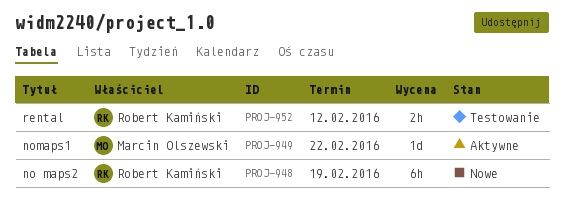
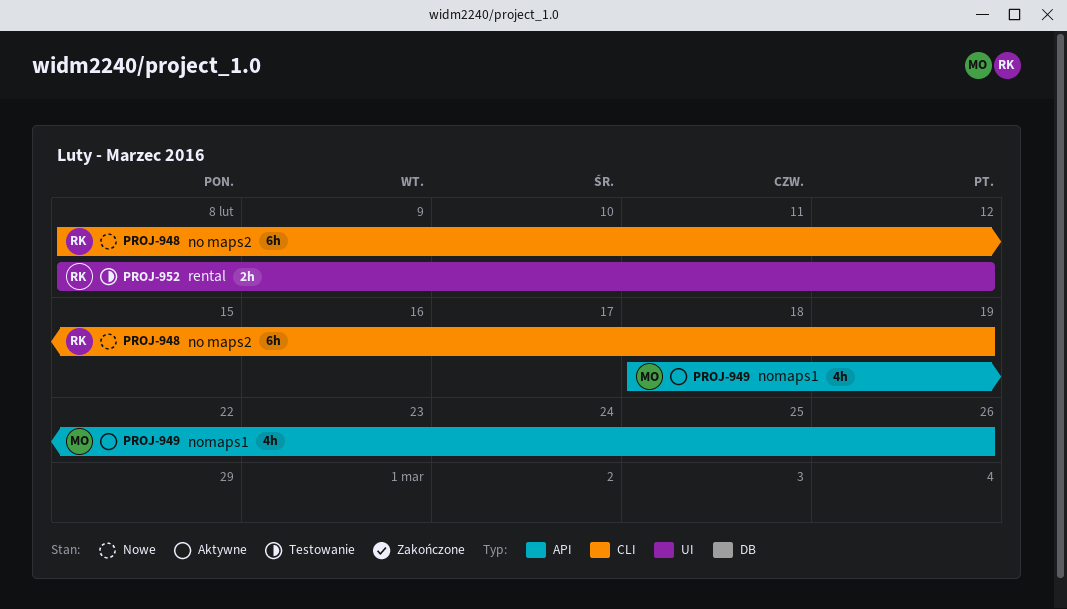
PROJ-949, estimate: 1d -> 4h
PROJ-949, due: Feb 22 -> Feb 26

